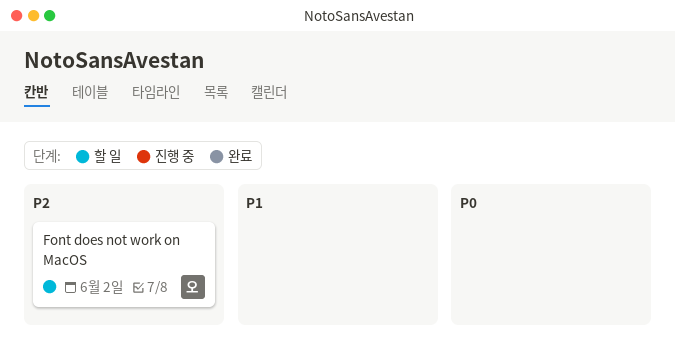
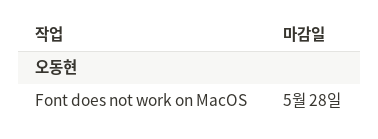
Font does not work on MacOS, due: Jun 2 -> May 28

